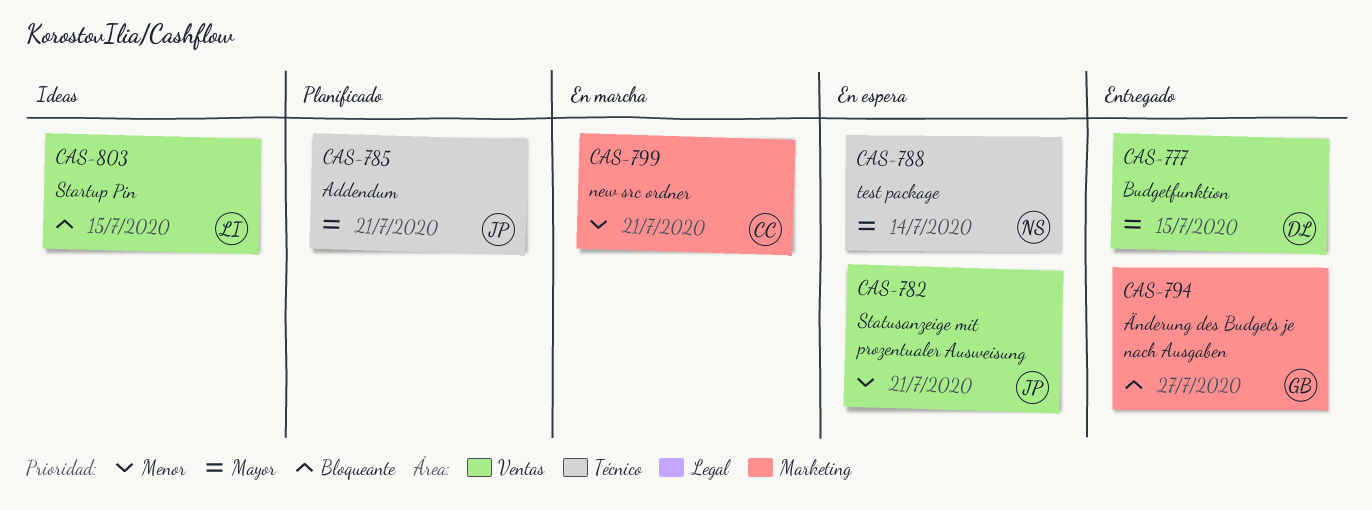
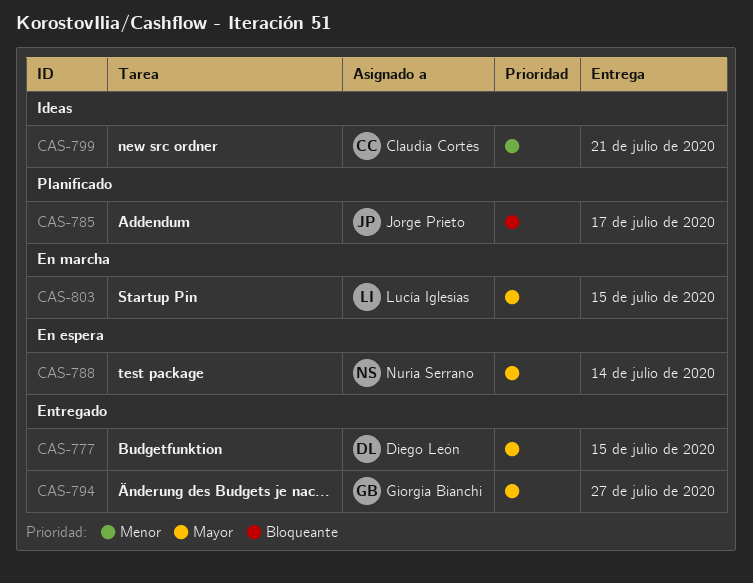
CAS-782: present -> none
CAS-785, priority: Mayor -> Bloqueante
CAS-785, due: Jul 21 -> Jul 17
CAS-794, priority: Bloqueante -> Mayor
CAS-799, status: En marcha -> Ideas
CAS-803, status: Ideas -> En marcha
CAS-803, priority: Bloqueante -> Mayor

